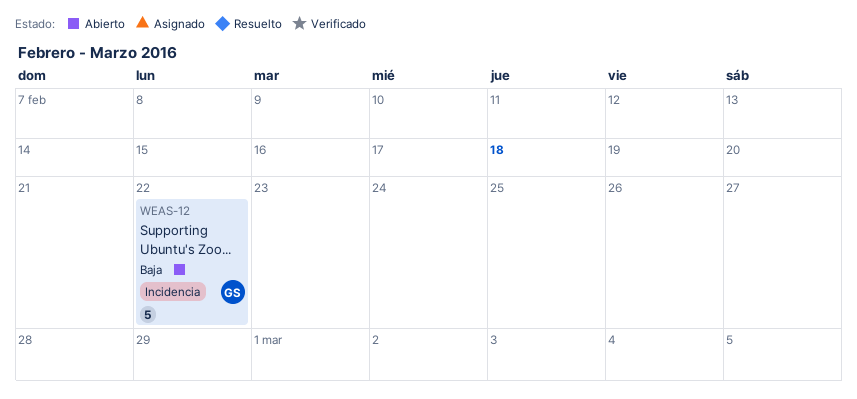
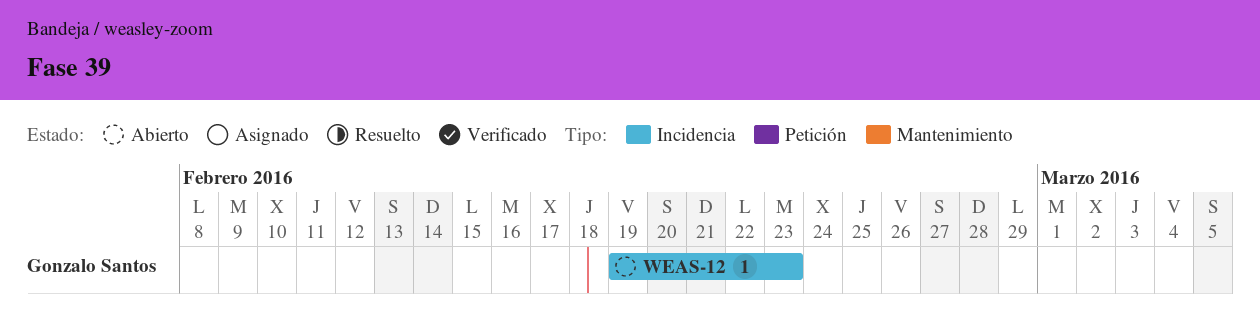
WEAS-12, estimate: 5 -> 1
WEAS-12, due: Feb 22 -> Feb 23

